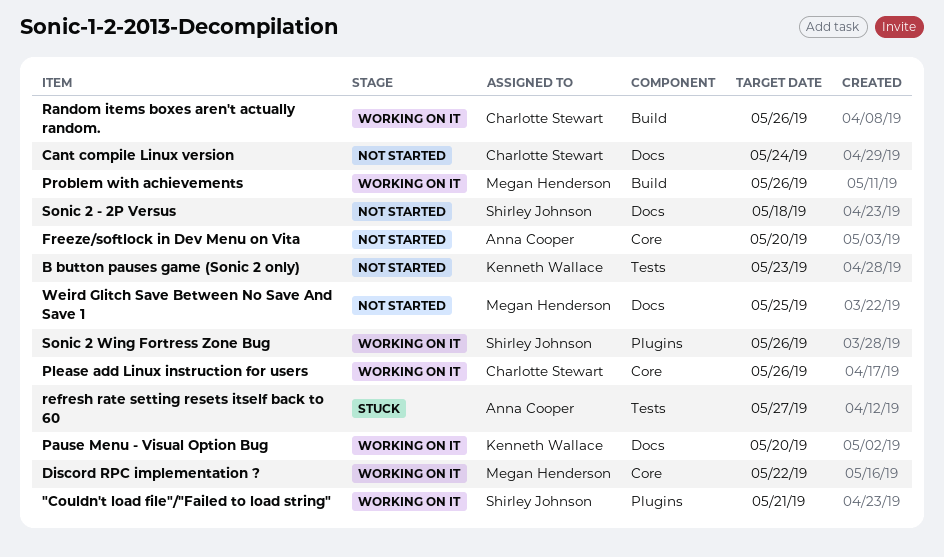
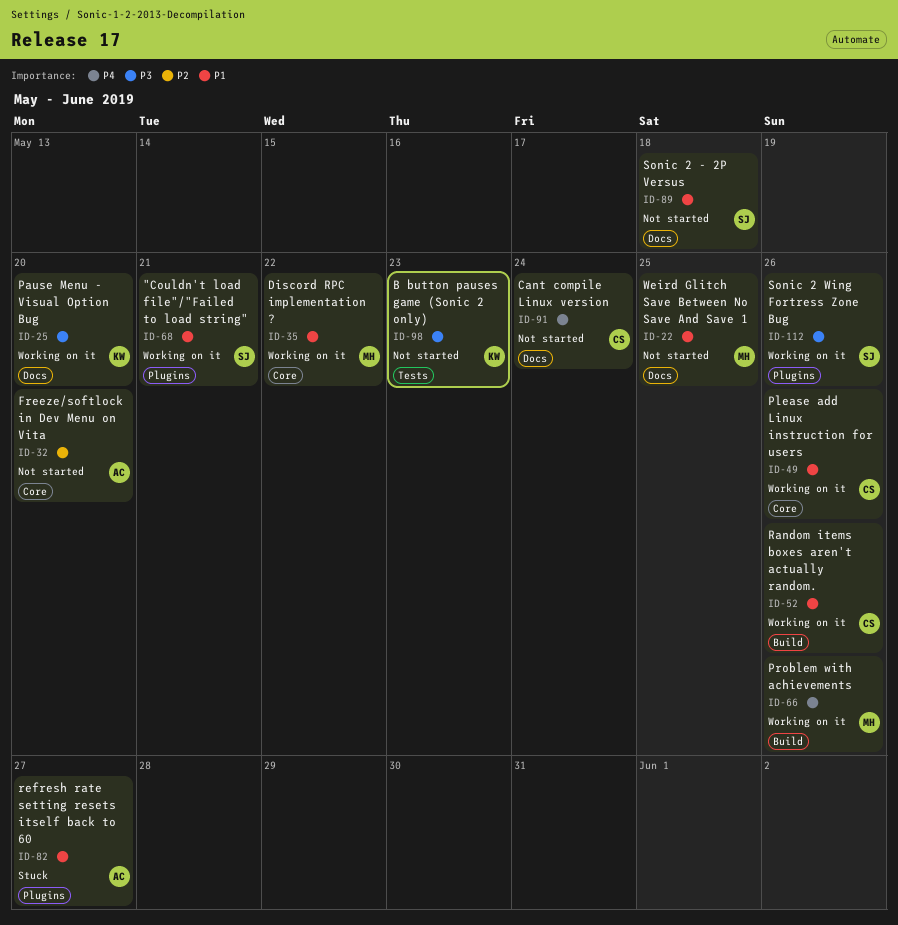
refresh rate setting resets itself back to 60, label: Tests -> Plugins

